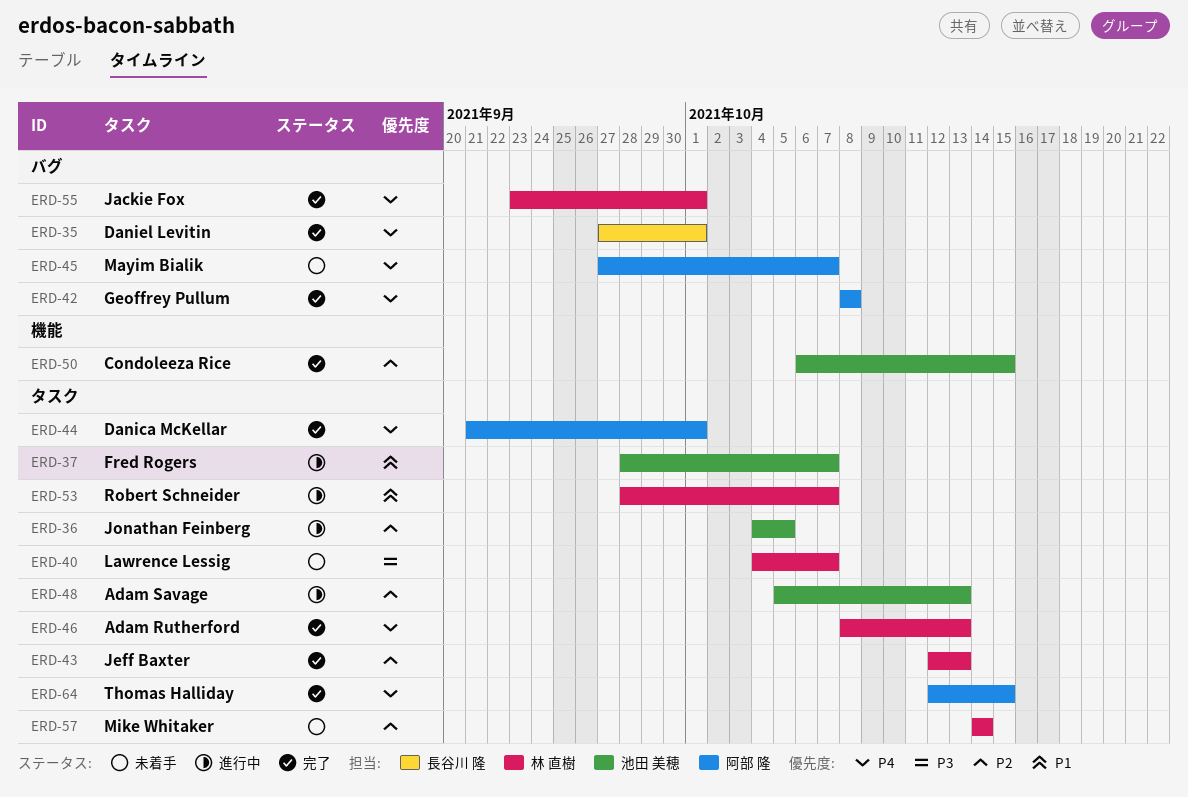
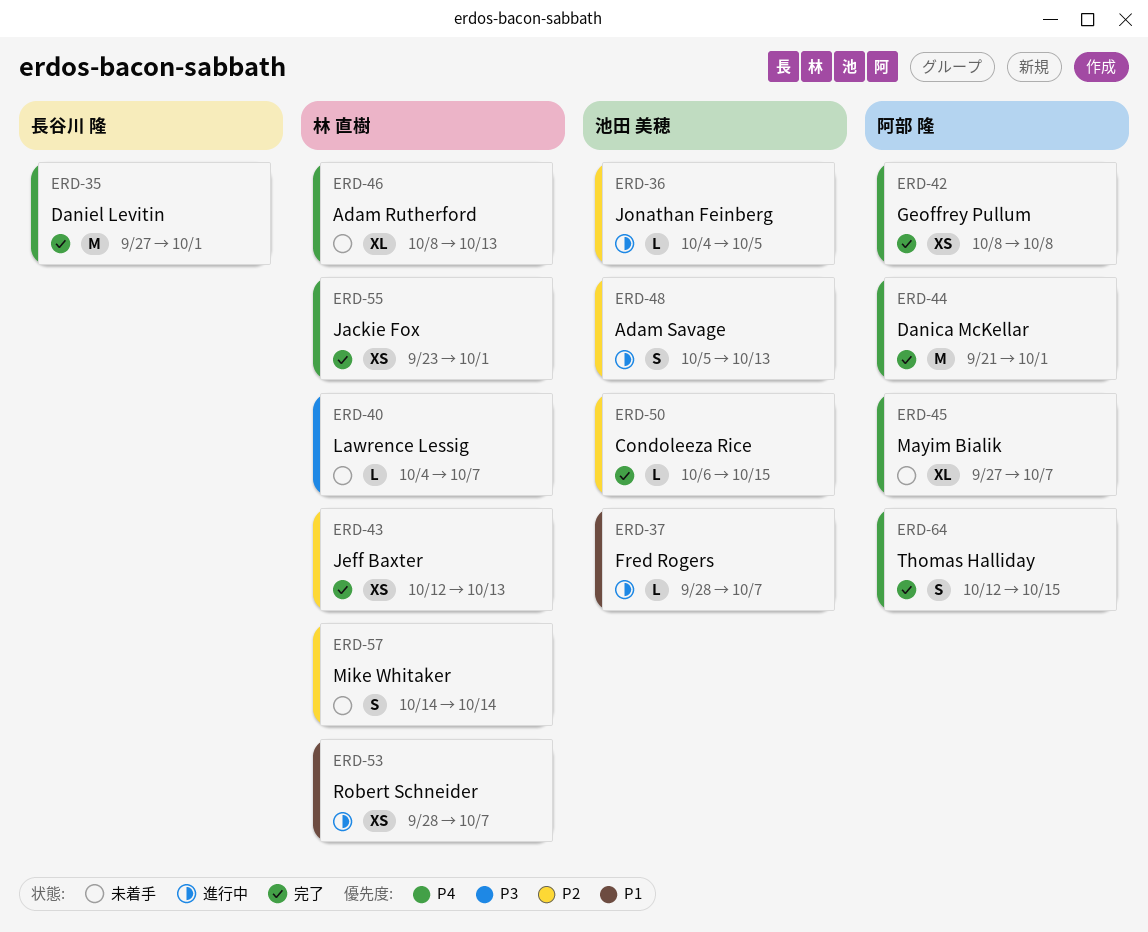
ERD-46, status: 完了 -> 未着手

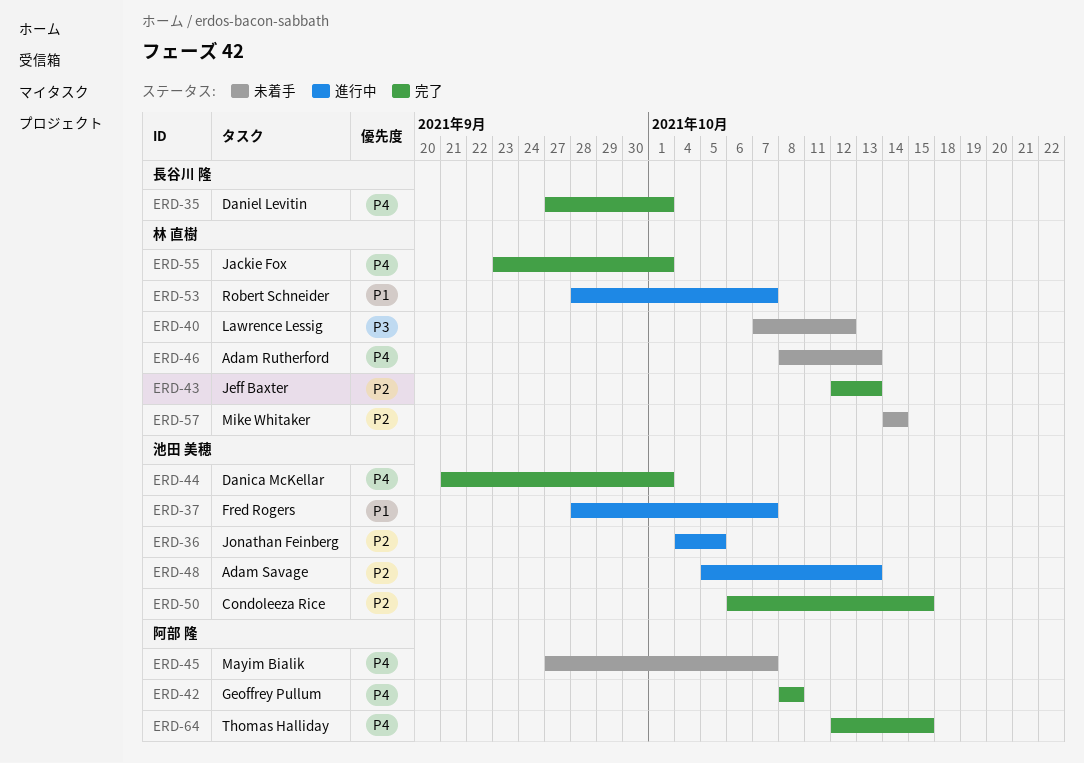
ERD-40, start: Oct 4 -> Oct 7
ERD-40, due: Oct 7 -> Oct 12
ERD-44, owner: 阿部 隆 -> 池田 美穂

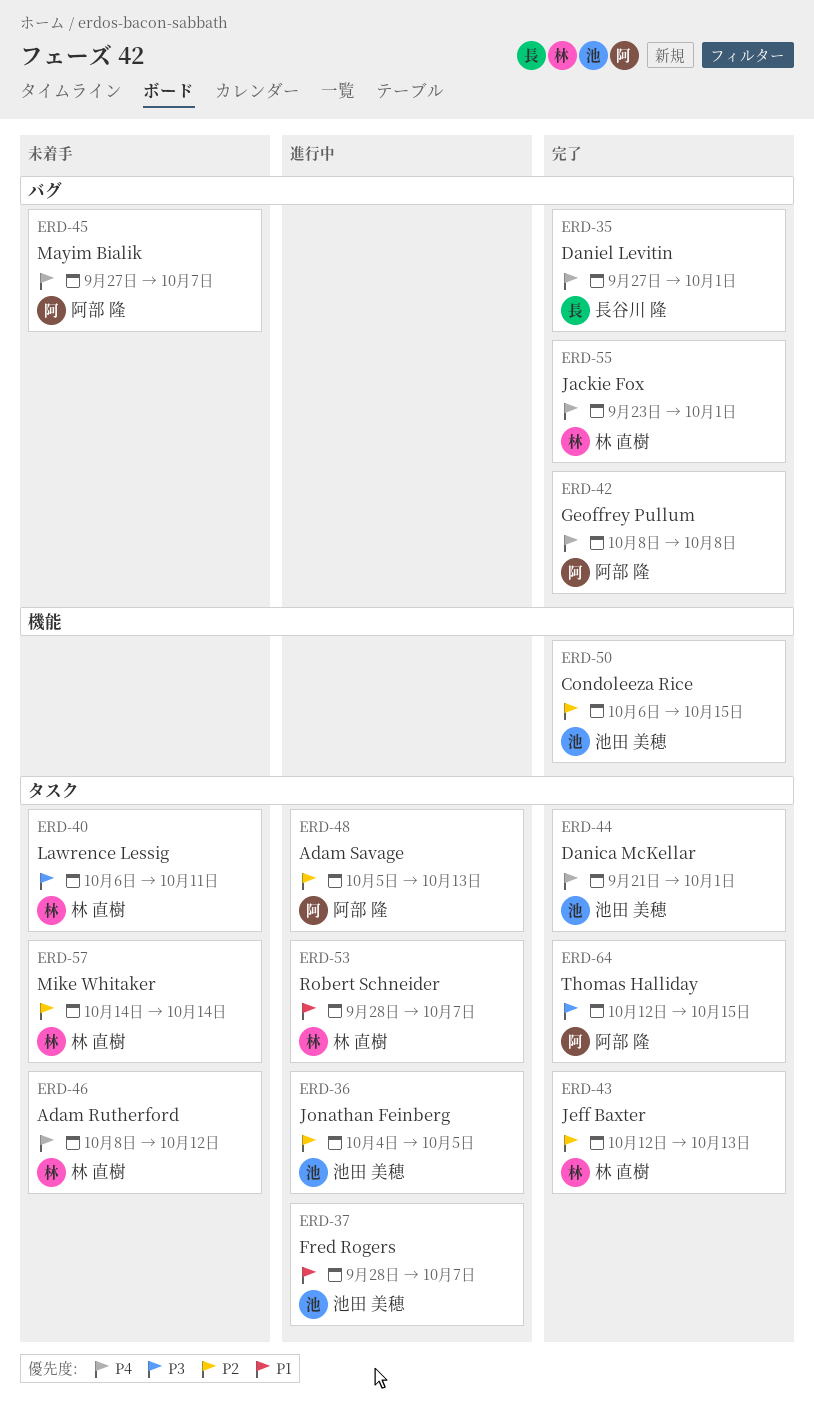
ERD-40, start: Oct 7 -> Oct 6
ERD-40, due: Oct 12 -> Oct 11
ERD-46, due: Oct 13 -> Oct 12
ERD-48, owner: 池田 美穂 -> 阿部 隆
ERD-64, priority: P4 -> P3

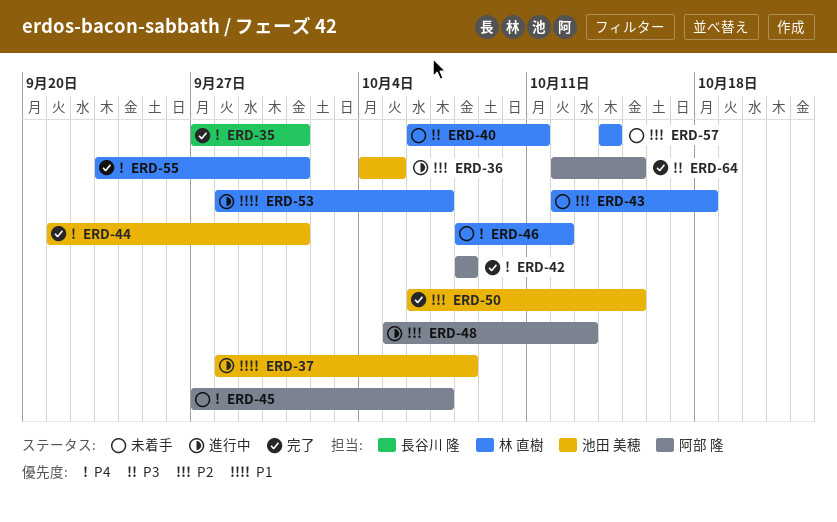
ERD-37, due: Oct 7 -> Oct 8
ERD-43, status: 完了 -> 未着手
ERD-43, due: Oct 13 -> Oct 18

